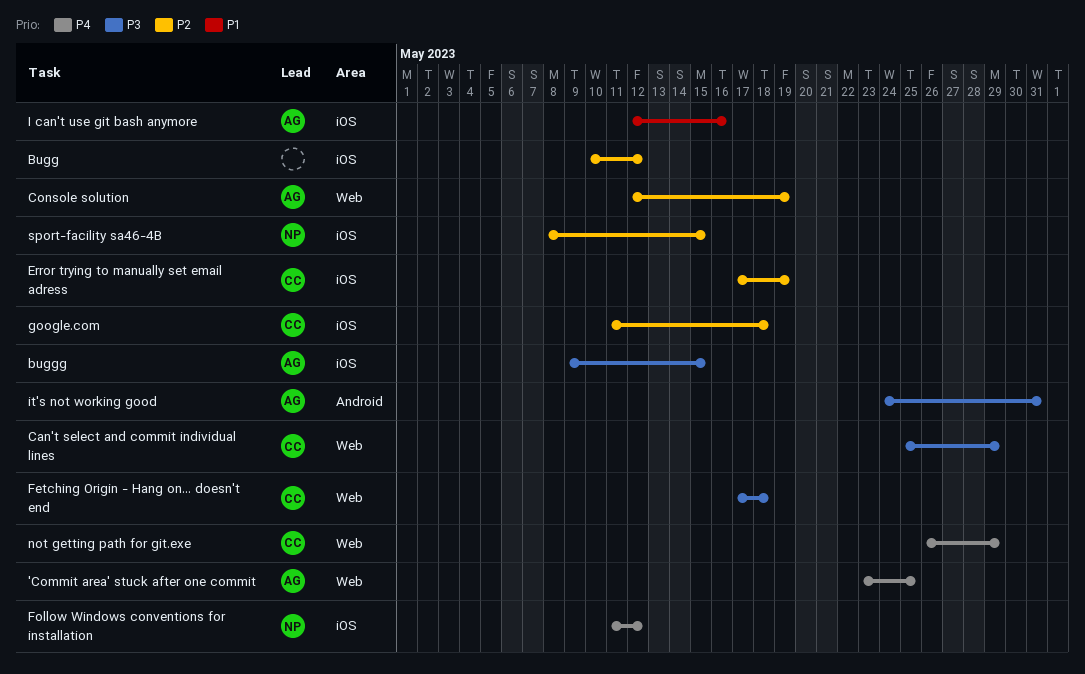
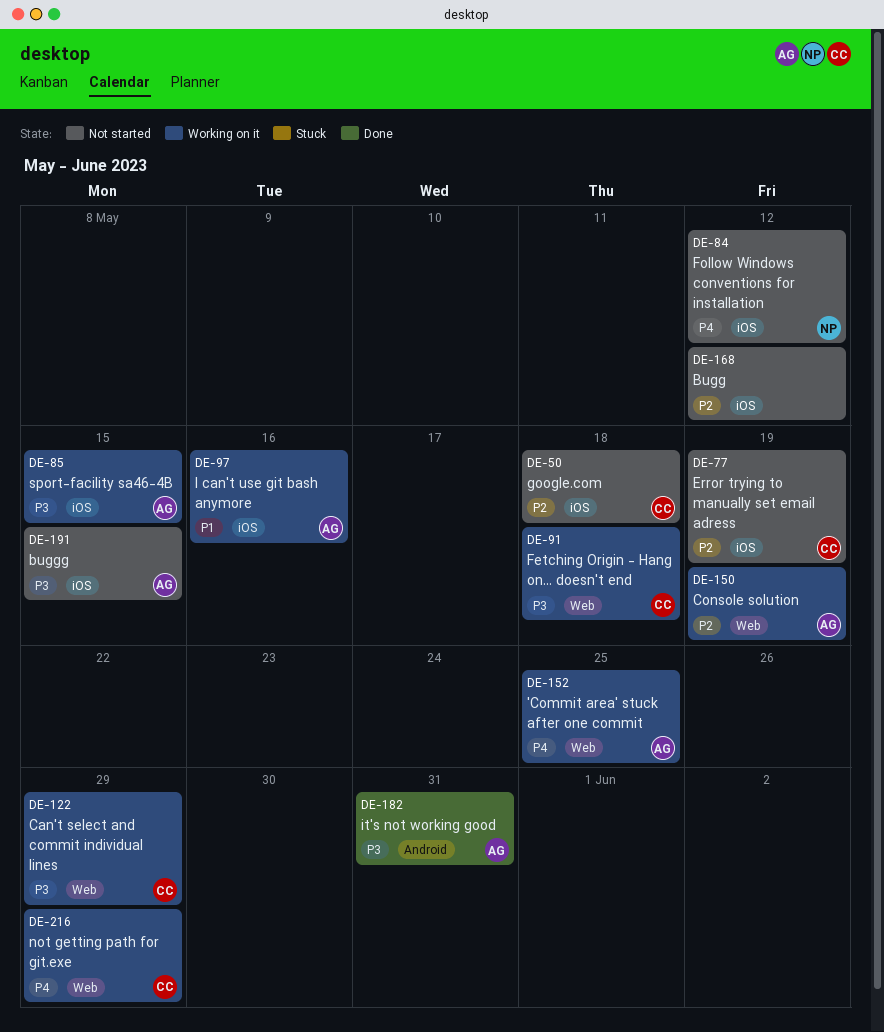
sport-facility sa46-4B, owner: NP -> AG
sport-facility sa46-4B, priority: P2 -> P3

